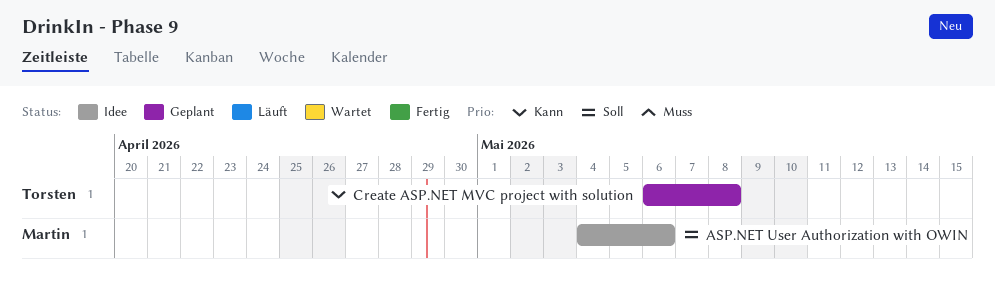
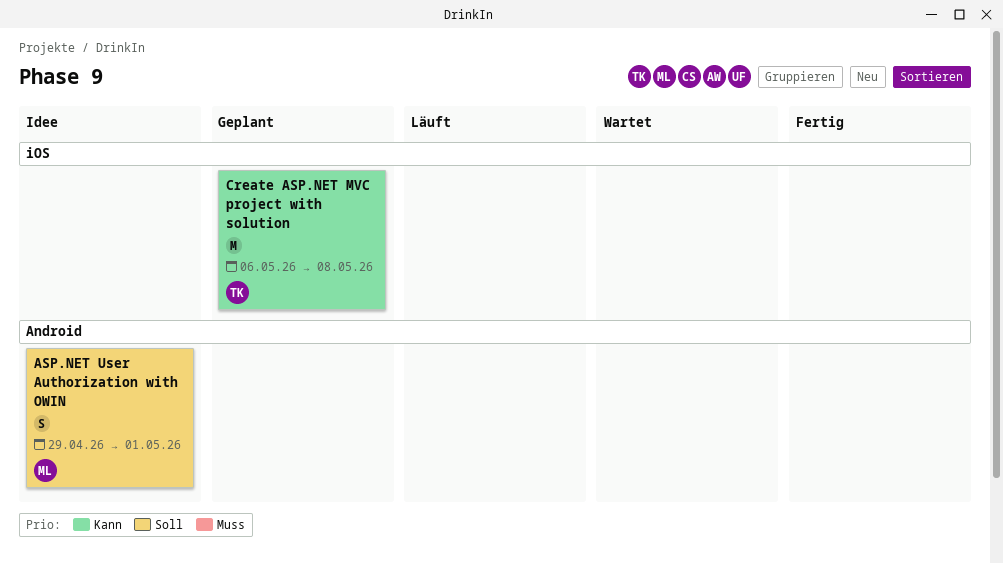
ASP.NET User Authorization with OWIN, start: May 4 -> Apr 29
ASP.NET User Authorization with OWIN, due: May 6 -> May 1

